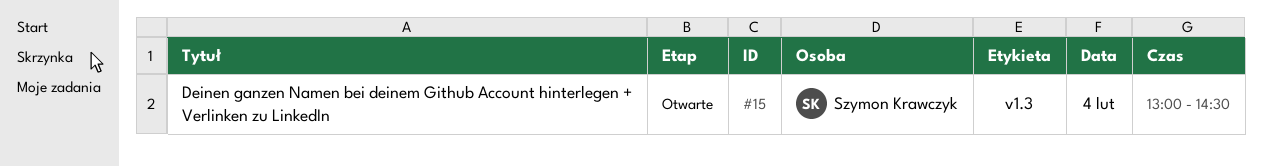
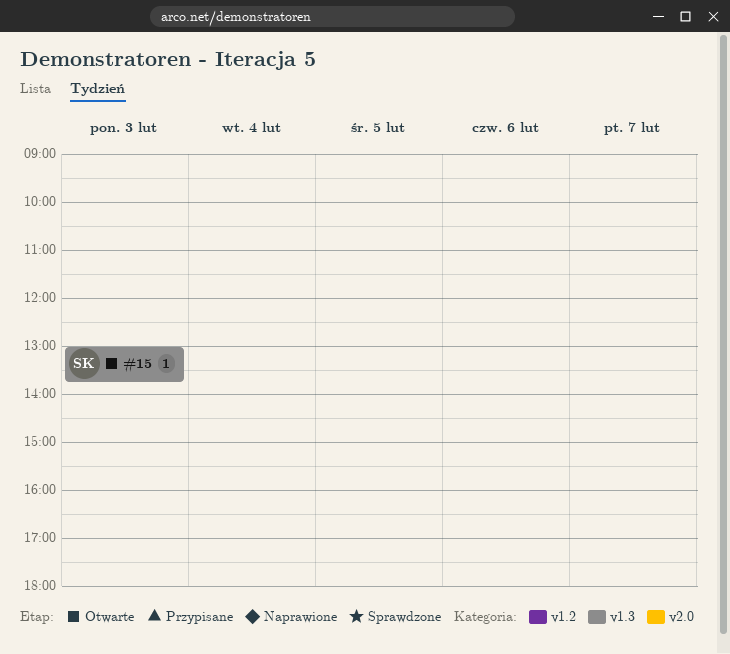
#15, day: Feb 4 -> Feb 3
#15, ends: 14:30 -> 13:45

